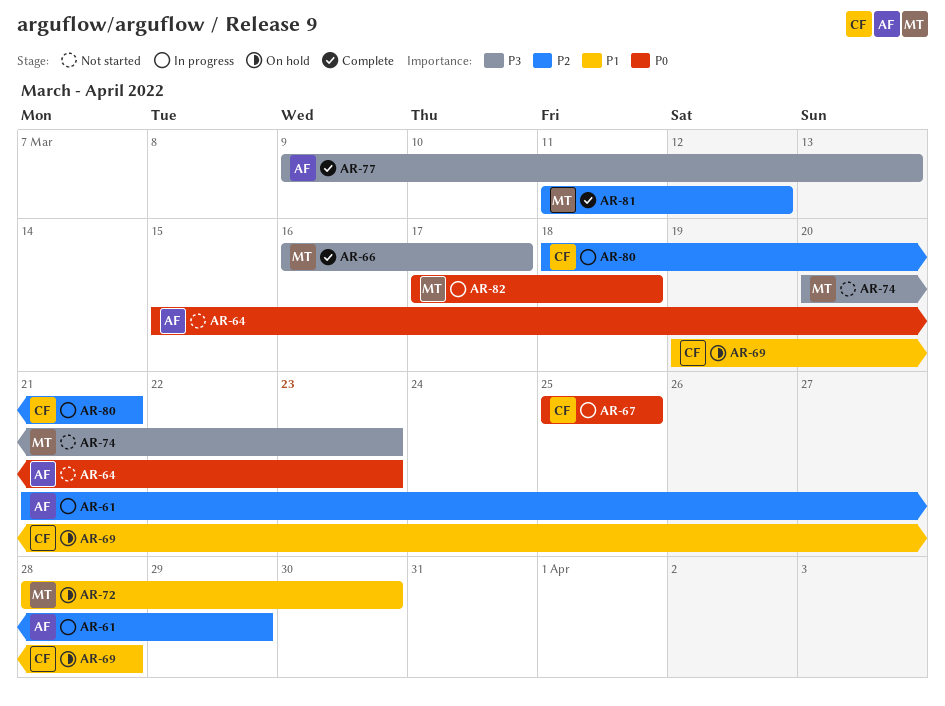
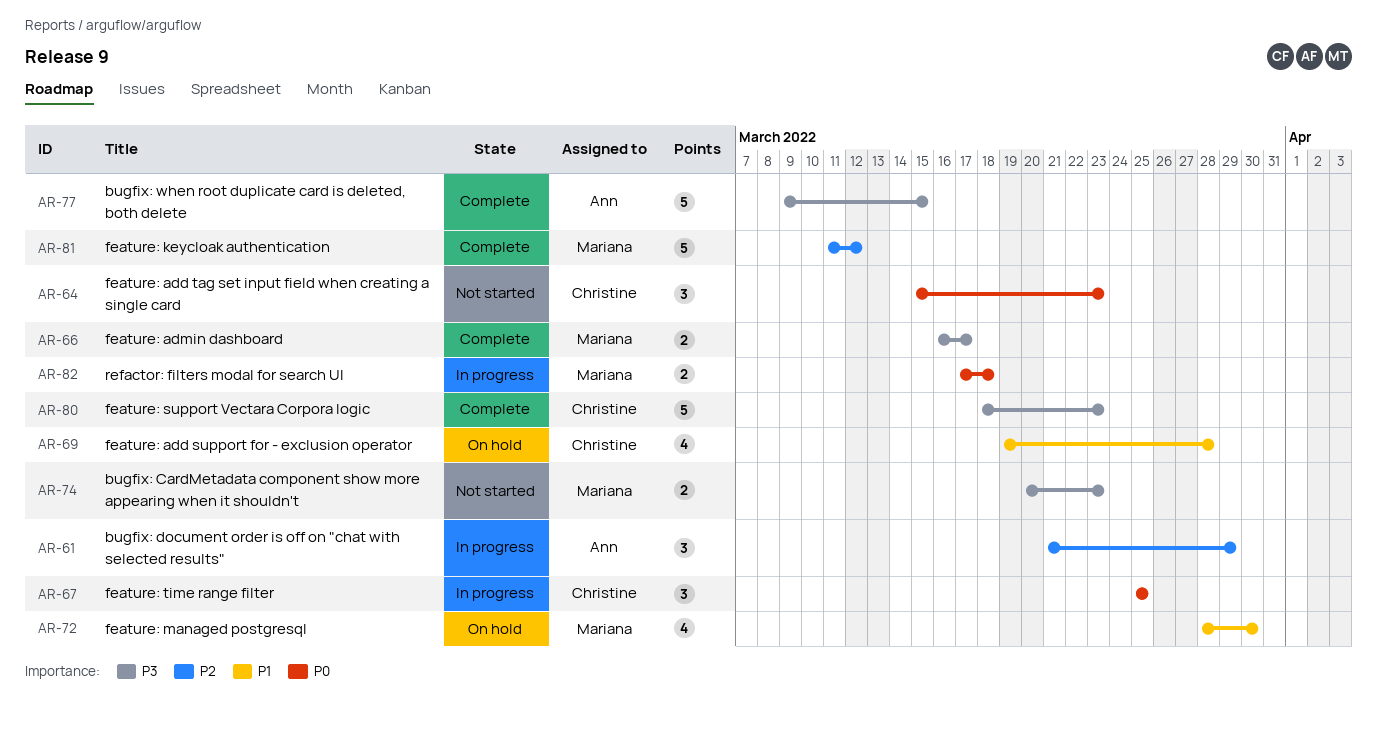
AR-64, owner: Ann -> Christine
AR-77, due: Mar 13 -> Mar 15
AR-80, status: In progress -> Complete
AR-80, priority: P2 -> P3
AR-80, due: Mar 21 -> Mar 23

